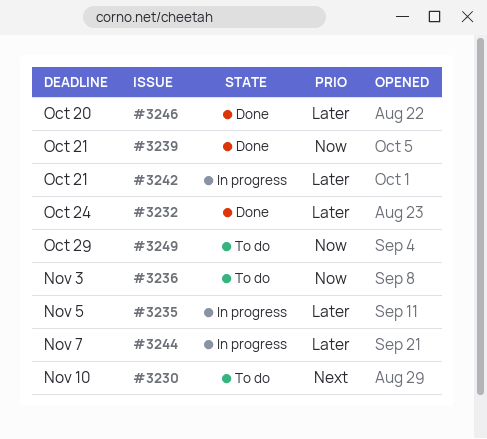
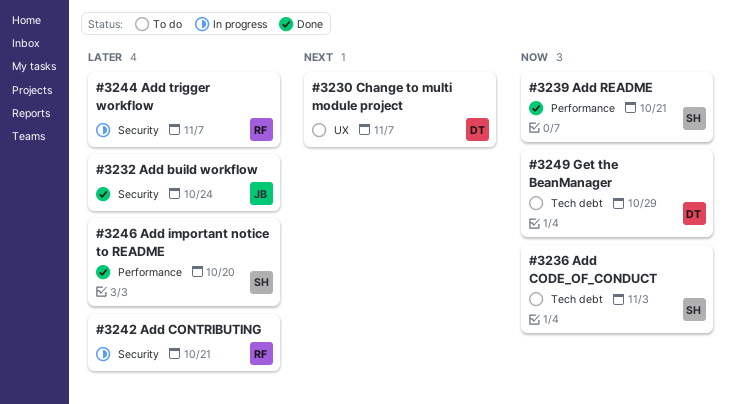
#3230, due: Nov 10 -> Nov 7
#3235: present -> none

